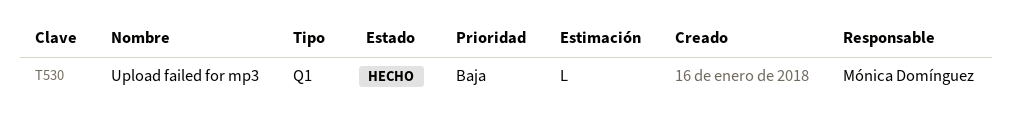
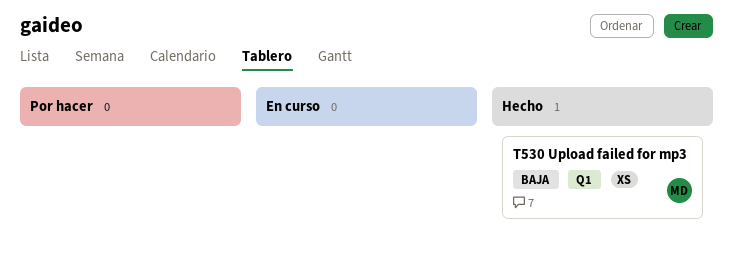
T530, estimate: L -> XS

